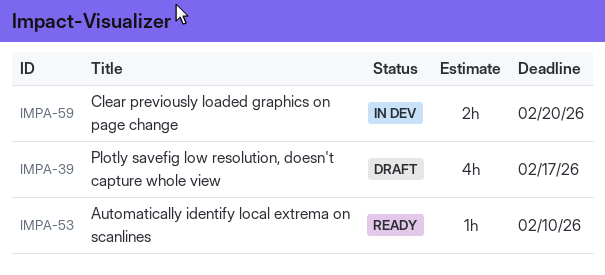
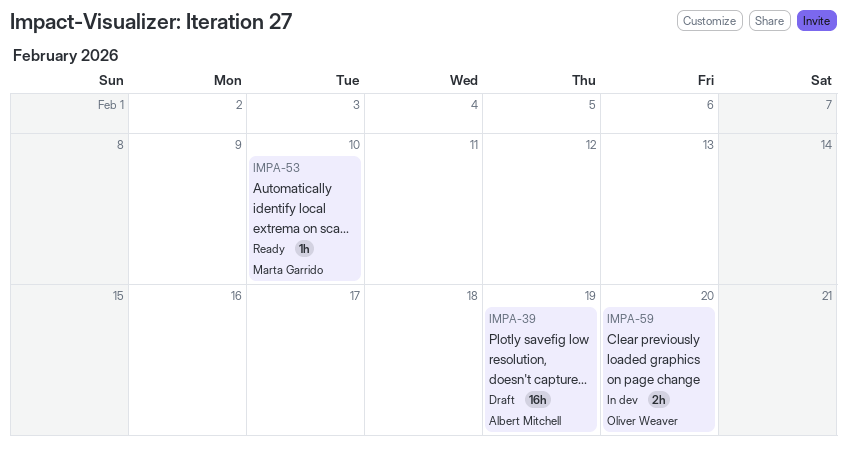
IMPA-39, estimate: 4h -> 16h
IMPA-39, due: Feb 17 -> Feb 19

